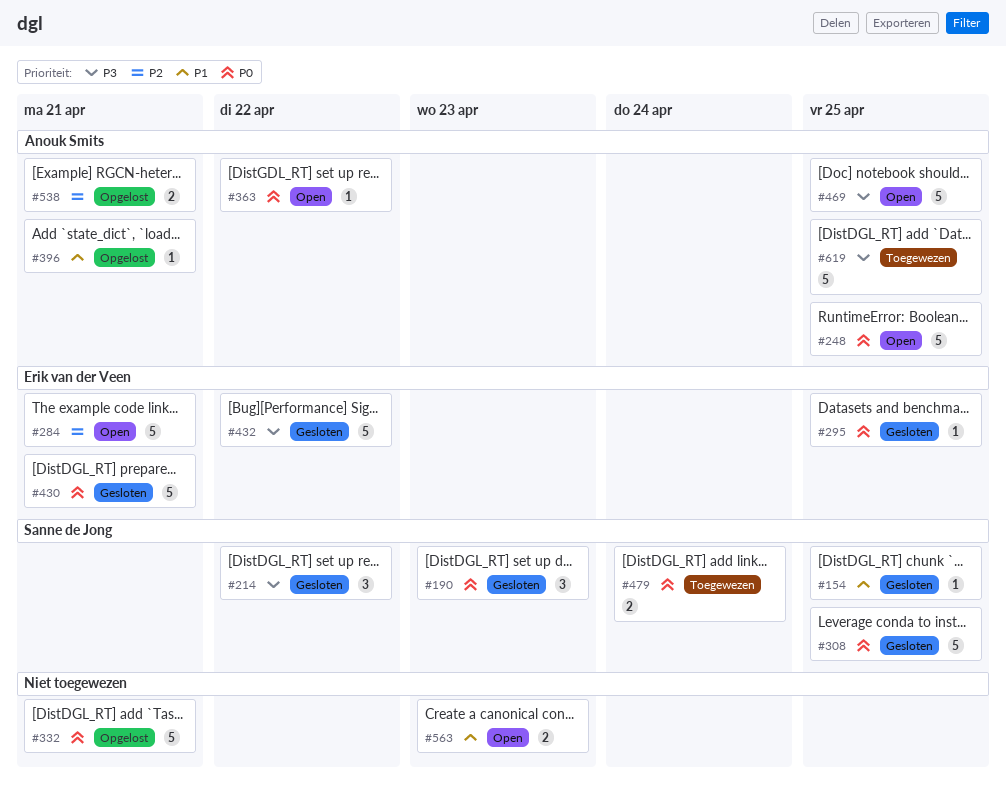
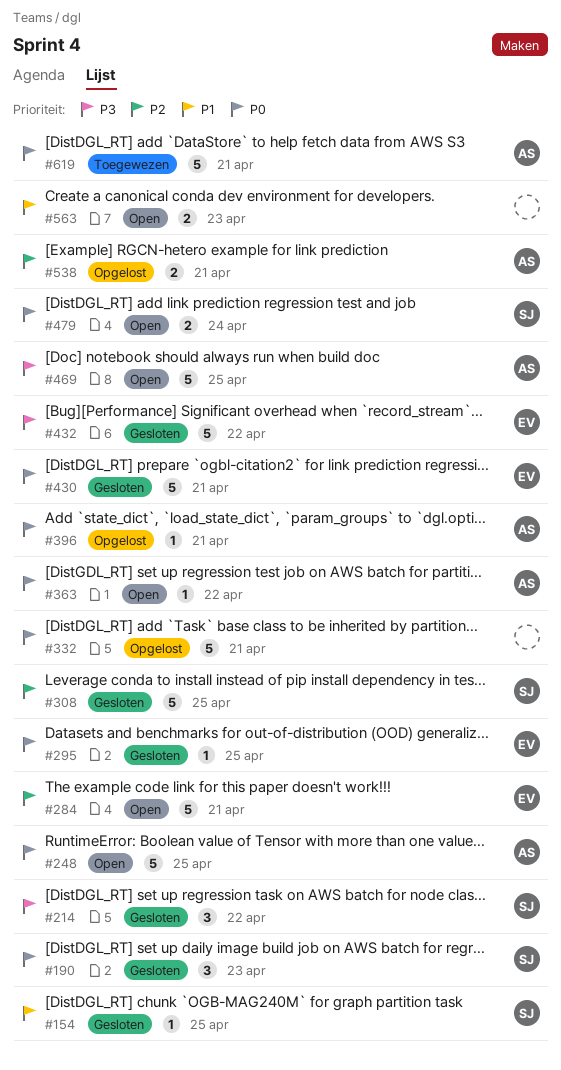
#308, priority: P0 -> P2
#396, priority: P1 -> P0
#479, status: Toegewezen -> Open
#619, priority: P3 -> P0
#619, due: Apr 25 -> Apr 21

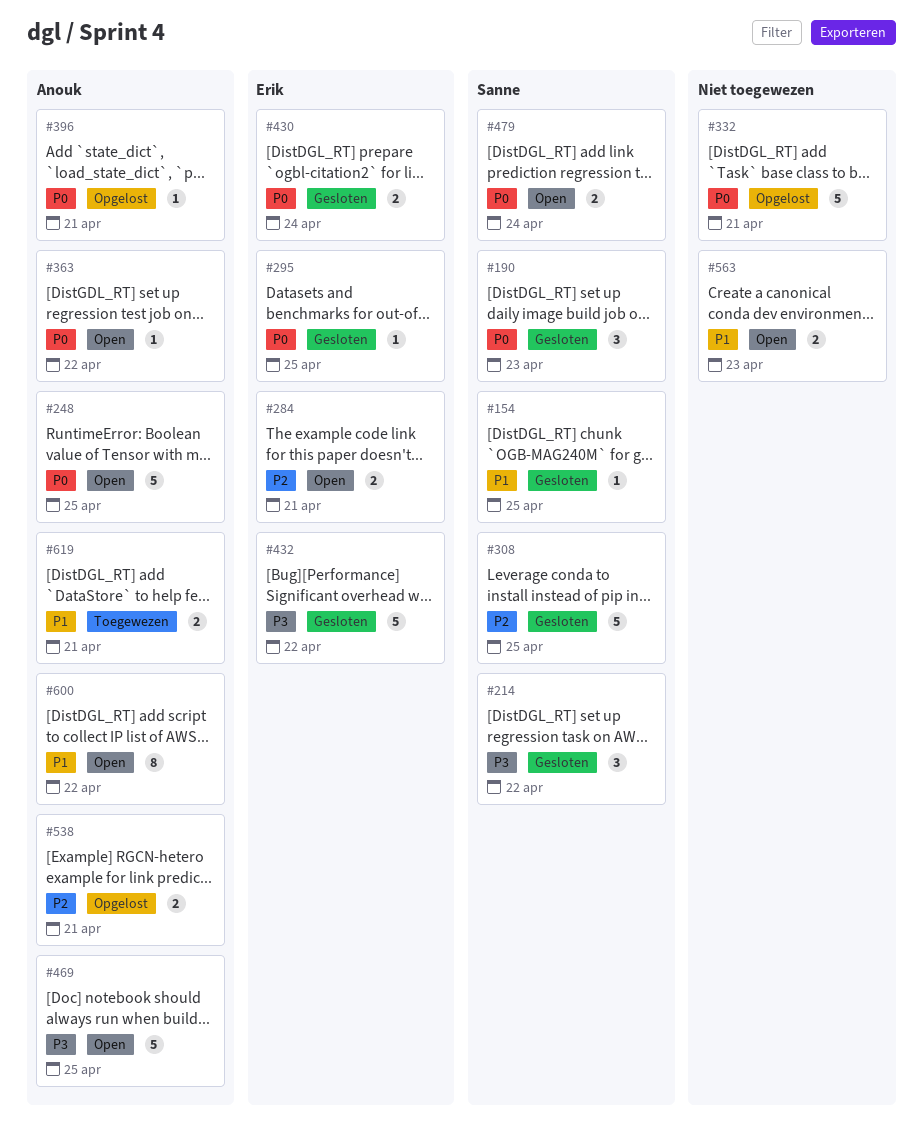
#284, estimate: 5 -> 2
#430, estimate: 5 -> 2
#430, due: Apr 21 -> Apr 24
#600: none -> present
#619, priority: P0 -> P1
#619, estimate: 5 -> 2

